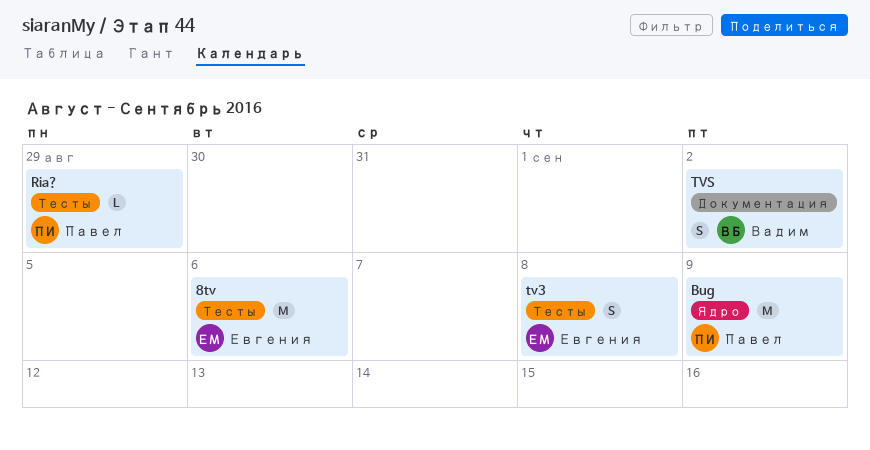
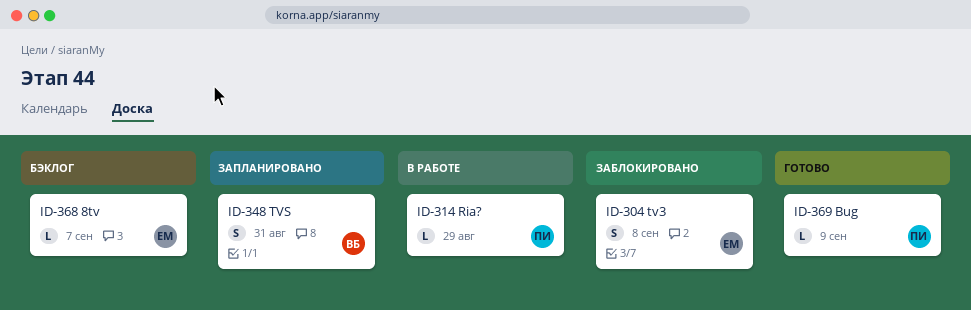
8tv, estimate: M -> L
8tv, due: Sep 6 -> Sep 7
Bug, estimate: M -> L
TVS, due: Sep 2 -> Aug 31

